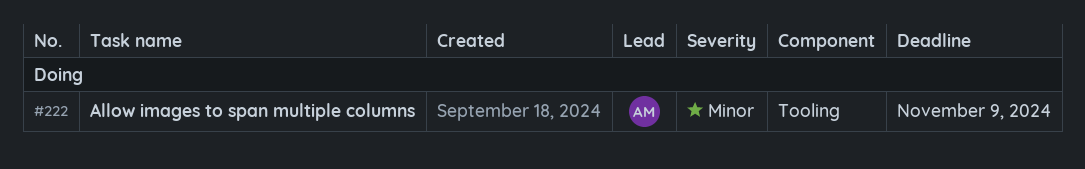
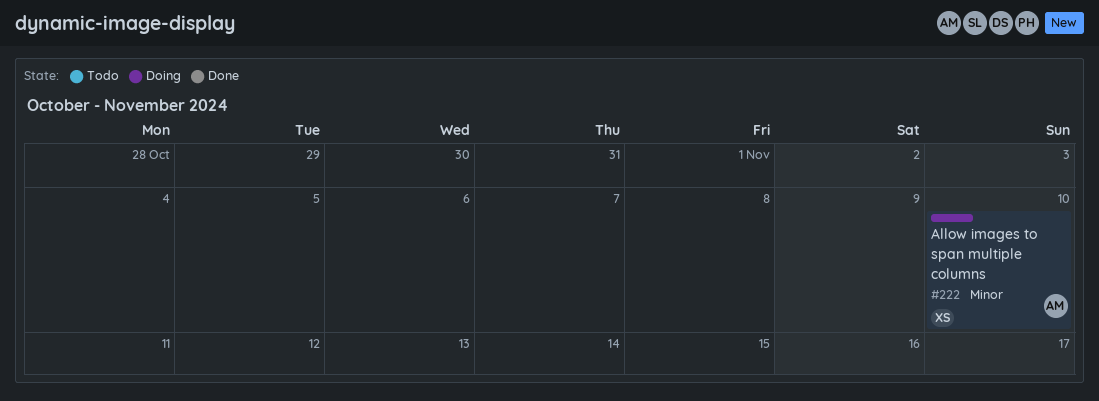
#222, due: Nov 9 -> Nov 10

